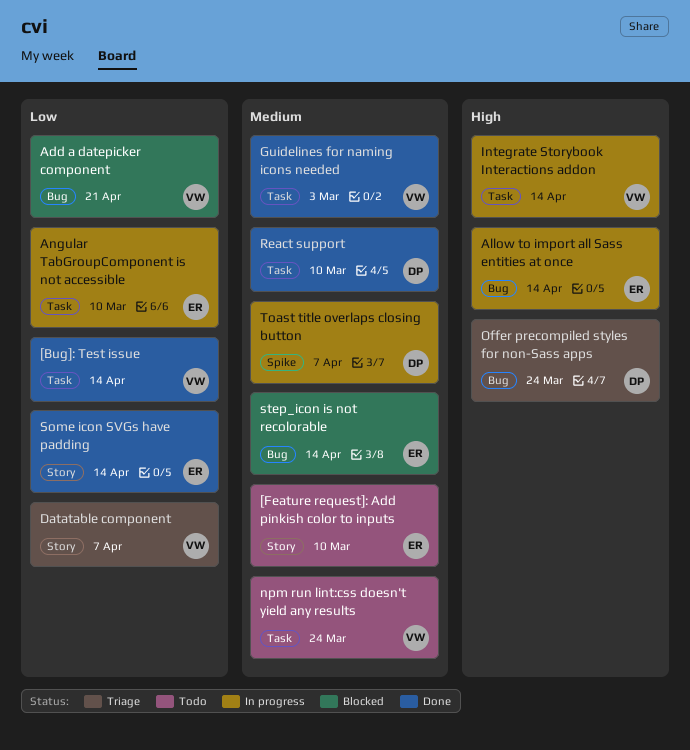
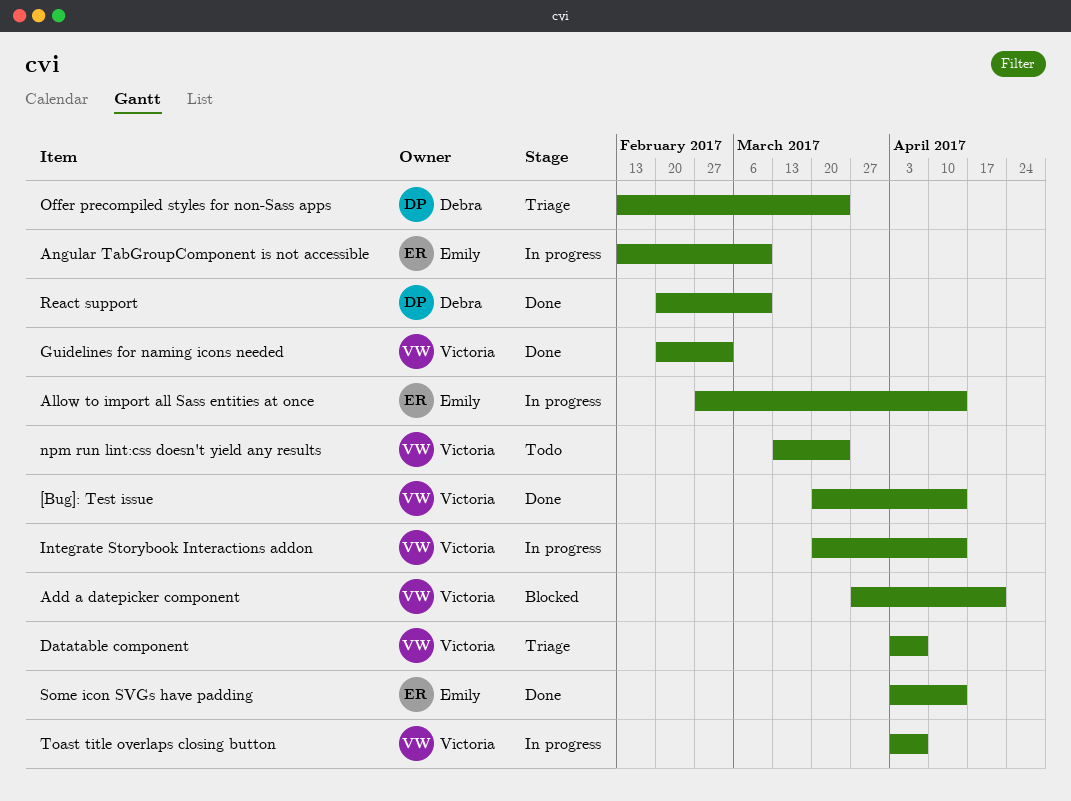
[Feature request]: Add pinkish color to inputs: present -> none
step_icon is not recolorable: present -> none
Toast title overlaps closing button, owner: Debra -> Victoria

